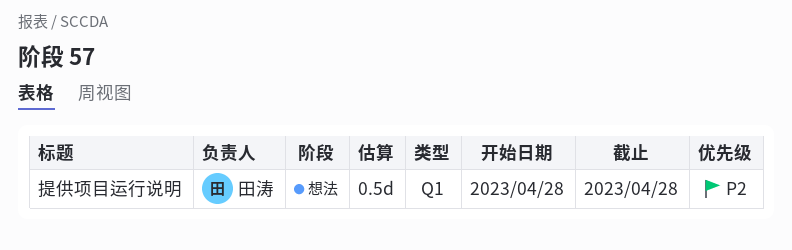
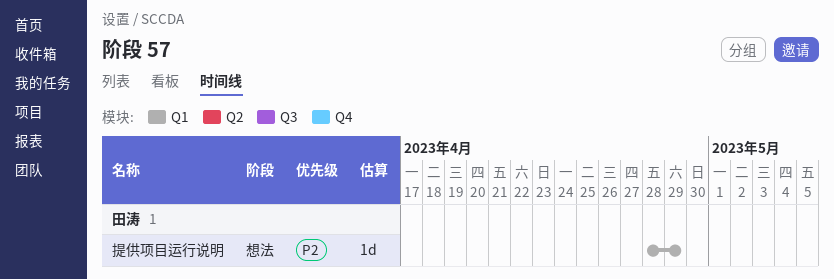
提供项目运行说明, estimate: 0.5d -> 1d
提供项目运行说明, due: Apr 28 -> Apr 29

